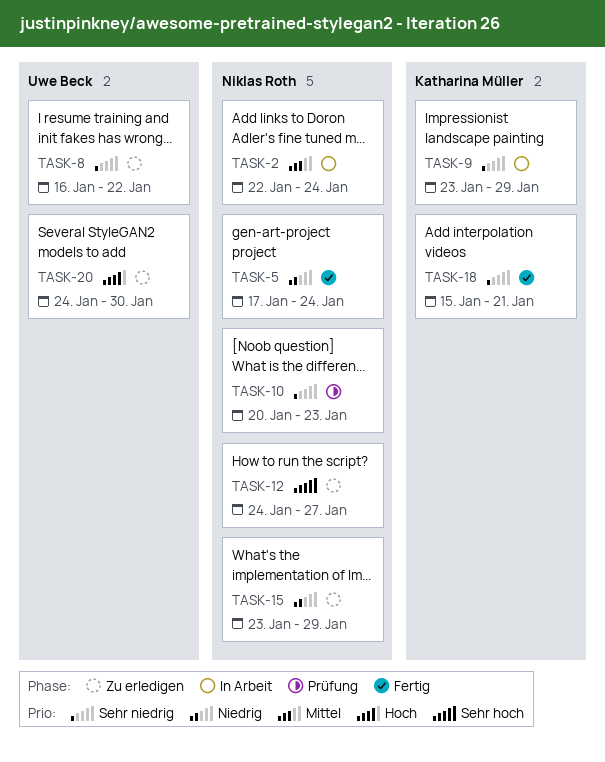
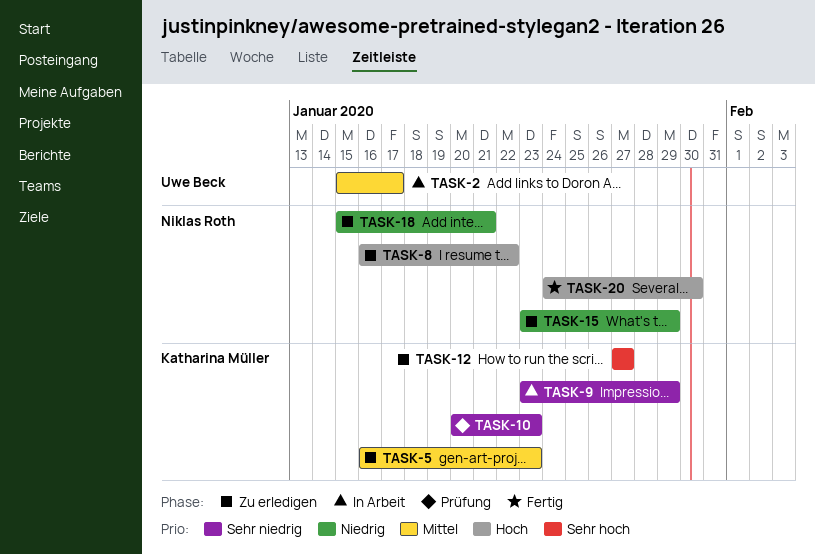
TASK-2, owner: Niklas Roth -> Uwe Beck
TASK-2, start: Jan 22 -> Jan 15
TASK-2, due: Jan 24 -> Jan 17
TASK-5, status: Fertig -> Zu erledigen
TASK-5, owner: Niklas Roth -> Katharina Müller
TASK-5, priority: Niedrig -> Mittel
TASK-5, start: Jan 17 -> Jan 16
TASK-5, due: Jan 24 -> Jan 23
TASK-8, owner: Uwe Beck -> Niklas Roth
TASK-8, priority: Sehr niedrig -> Hoch
TASK-10, owner: Niklas Roth -> Katharina Müller
TASK-12, owner: Niklas Roth -> Katharina Müller
TASK-12, start: Jan 24 -> Jan 27
TASK-18, status: Fertig -> Zu erledigen
TASK-18, owner: Katharina Müller -> Niklas Roth
TASK-18, priority: Sehr niedrig -> Niedrig
TASK-20, status: Zu erledigen -> Fertig
TASK-20, owner: Uwe Beck -> Niklas Roth

